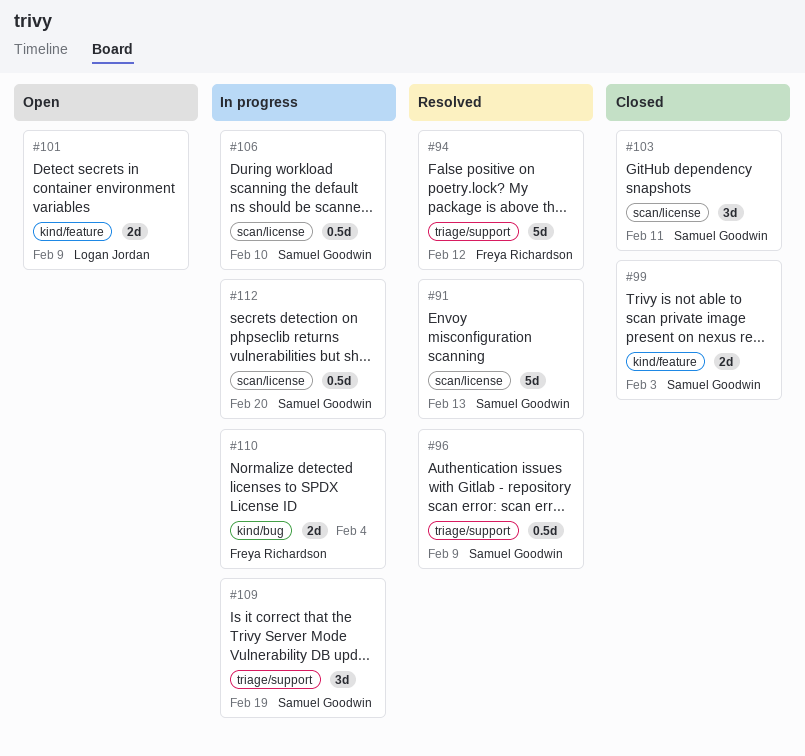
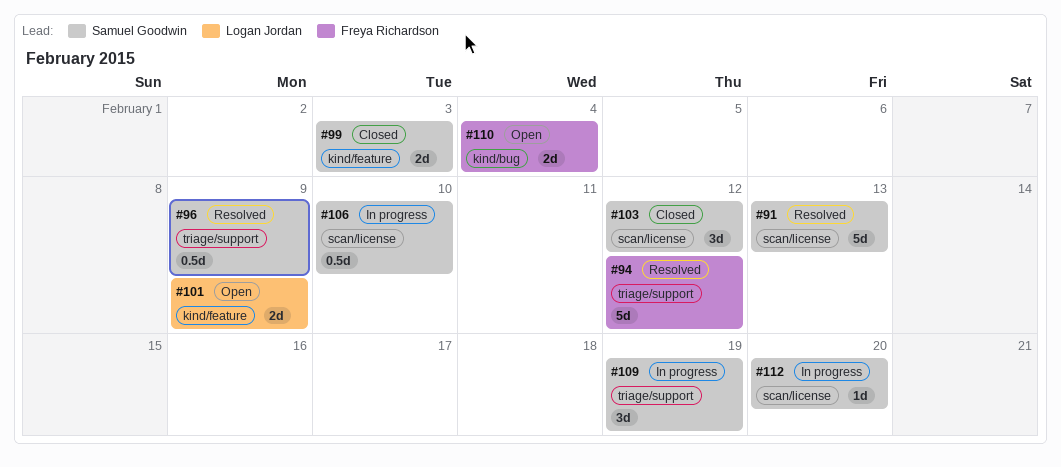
#103, due: Feb 11 -> Feb 12
#110, status: In progress -> Open
#112, estimate: 0.5d -> 1d

